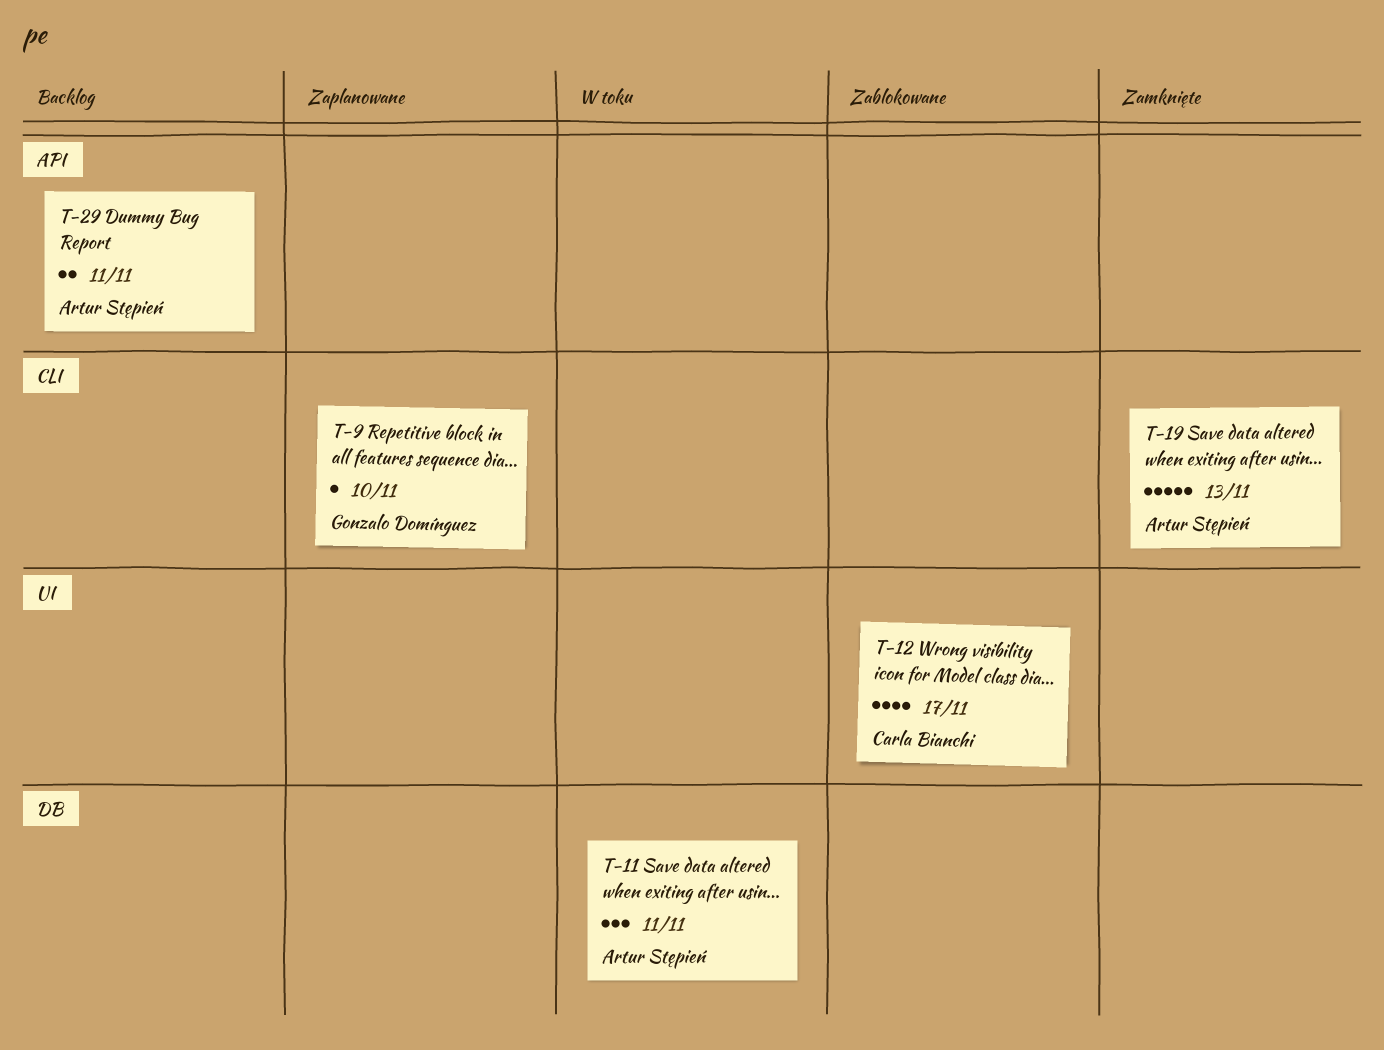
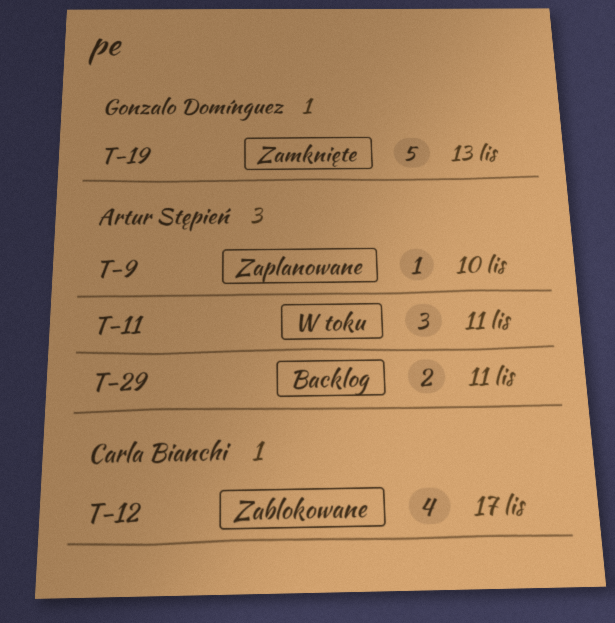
T-9, owner: Gonzalo Domínguez -> Artur Stępień
T-19, owner: Artur Stępień -> Gonzalo Domínguez

